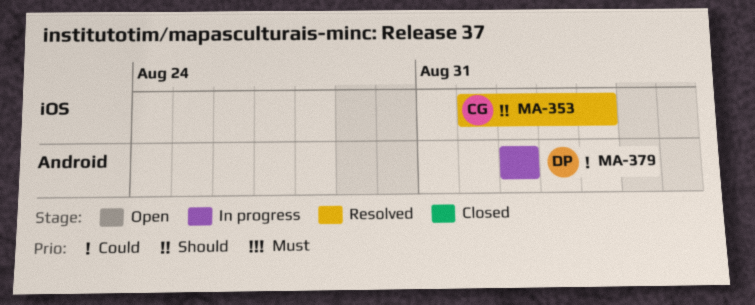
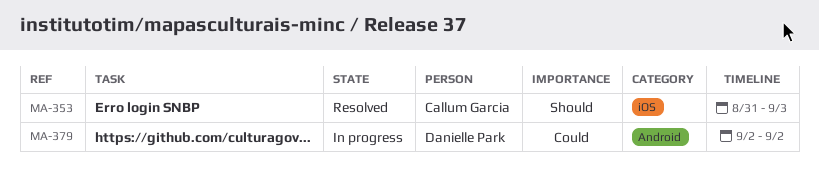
MA-353, start: Sep 1 -> Aug 31
MA-353, due: Sep 4 -> Sep 3

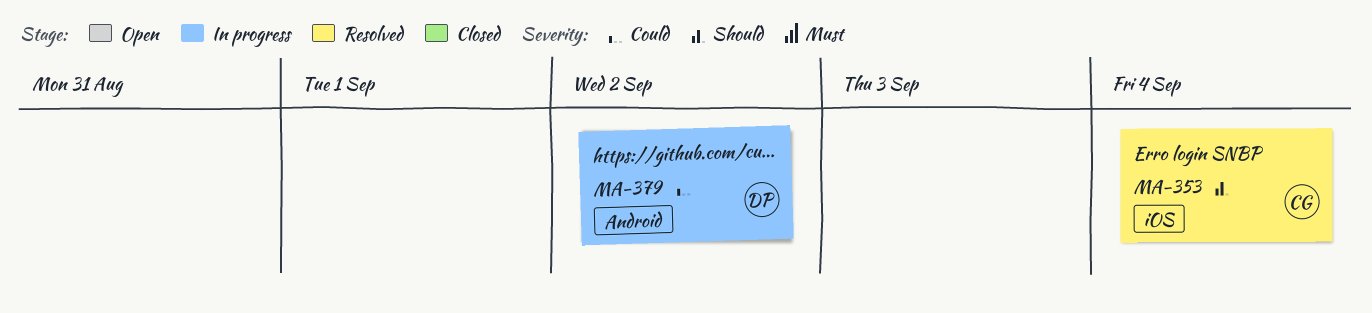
MA-353, due: Sep 3 -> Sep 4

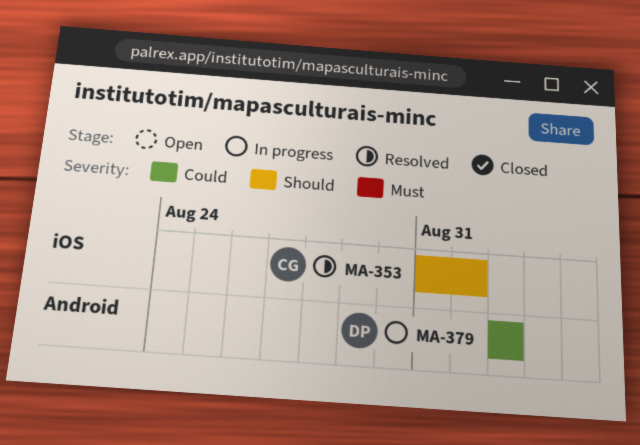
MA-353, due: Sep 4 -> Sep 1

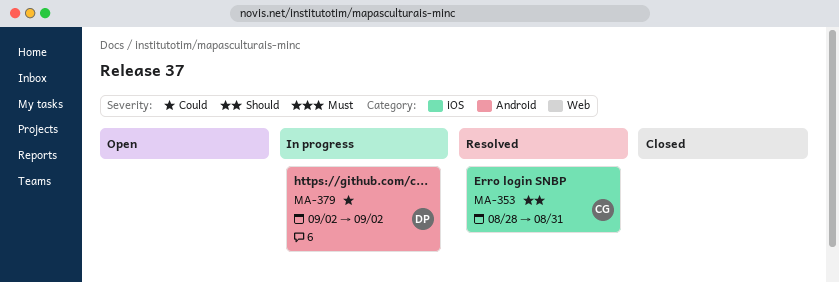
MA-353, start: Aug 31 -> Aug 28
MA-353, due: Sep 1 -> Aug 31

